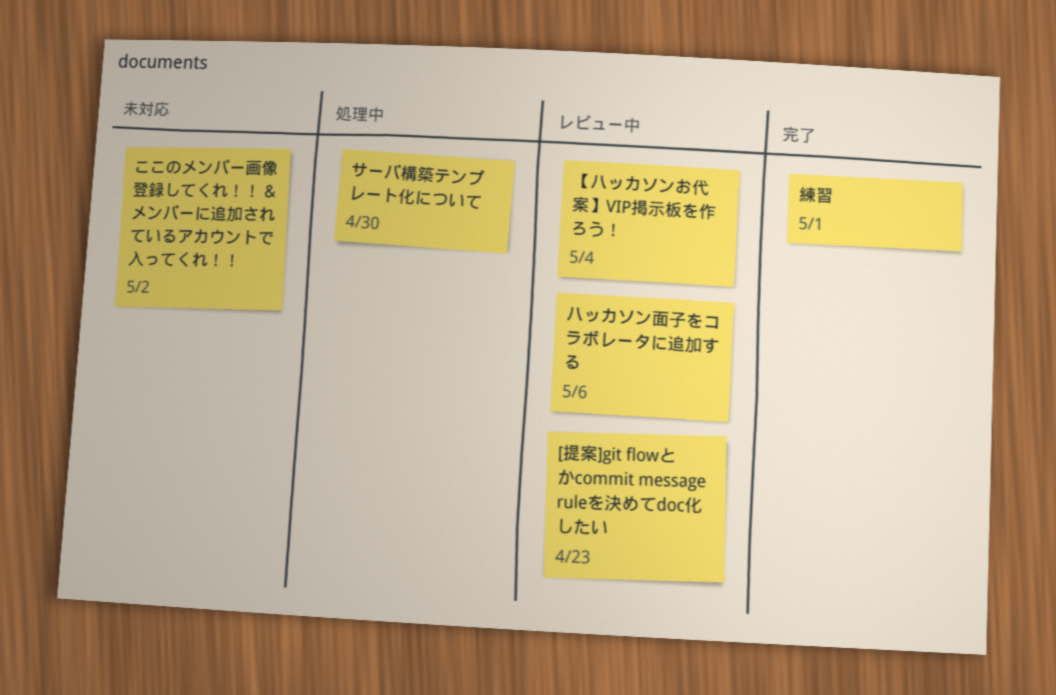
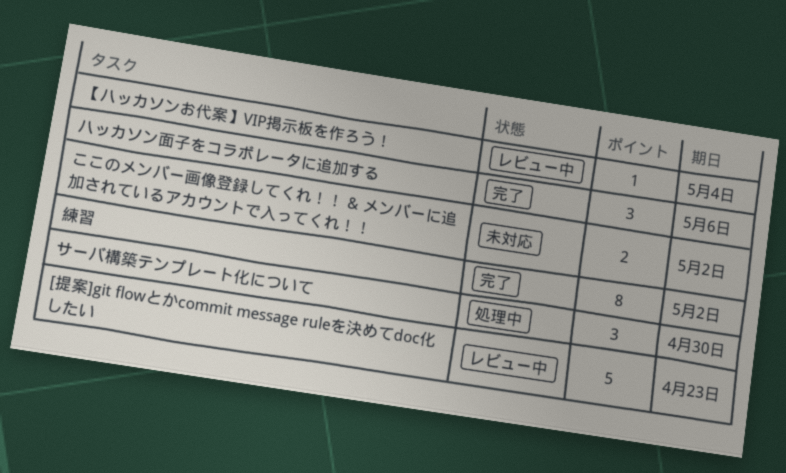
ハッカソン面子をコラボレータに追加する, status: レビュー中 -> 完了
練習, due: May 1 -> May 2

